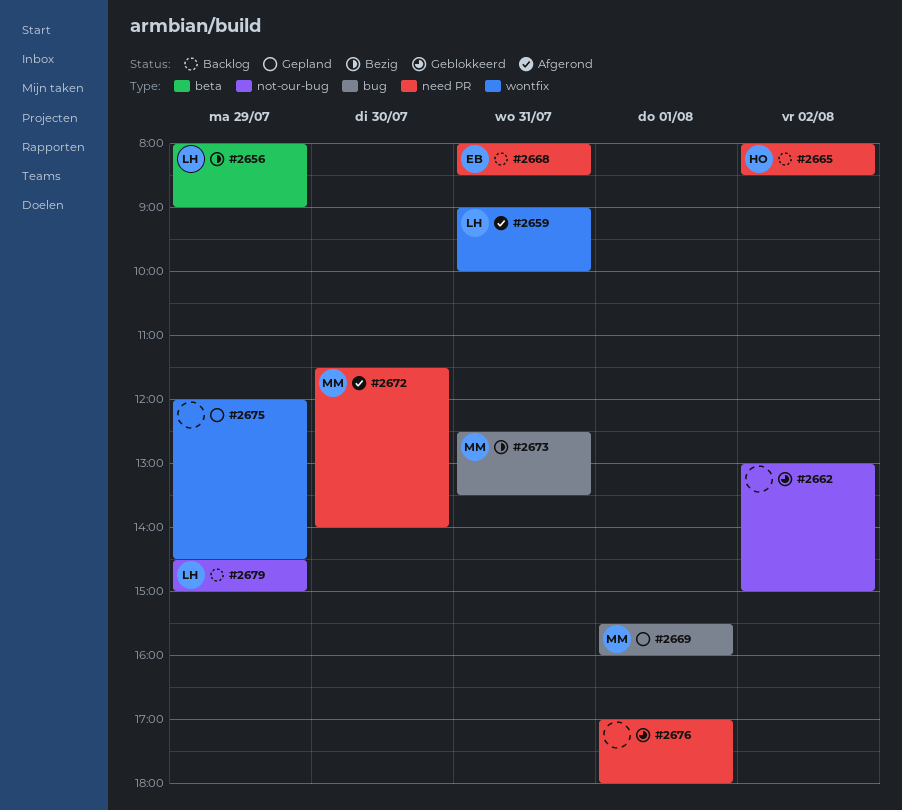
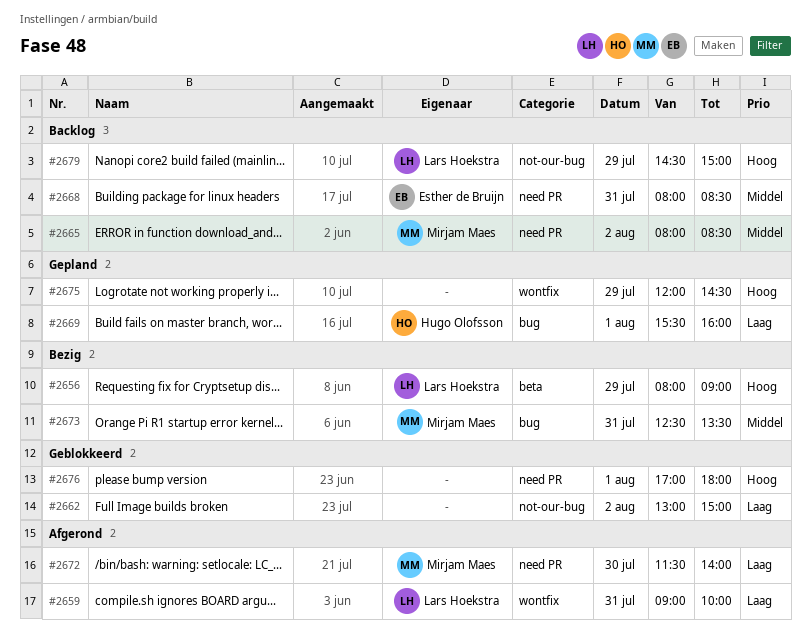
#2665, owner: Hugo Olofsson -> Mirjam Maes
#2669, owner: Mirjam Maes -> Hugo Olofsson

